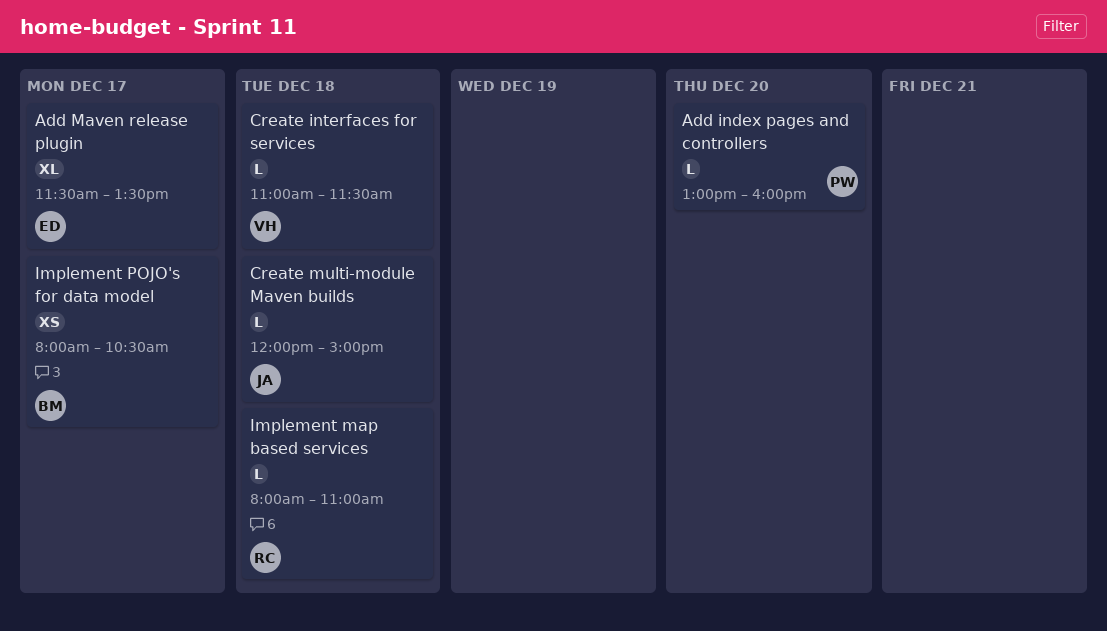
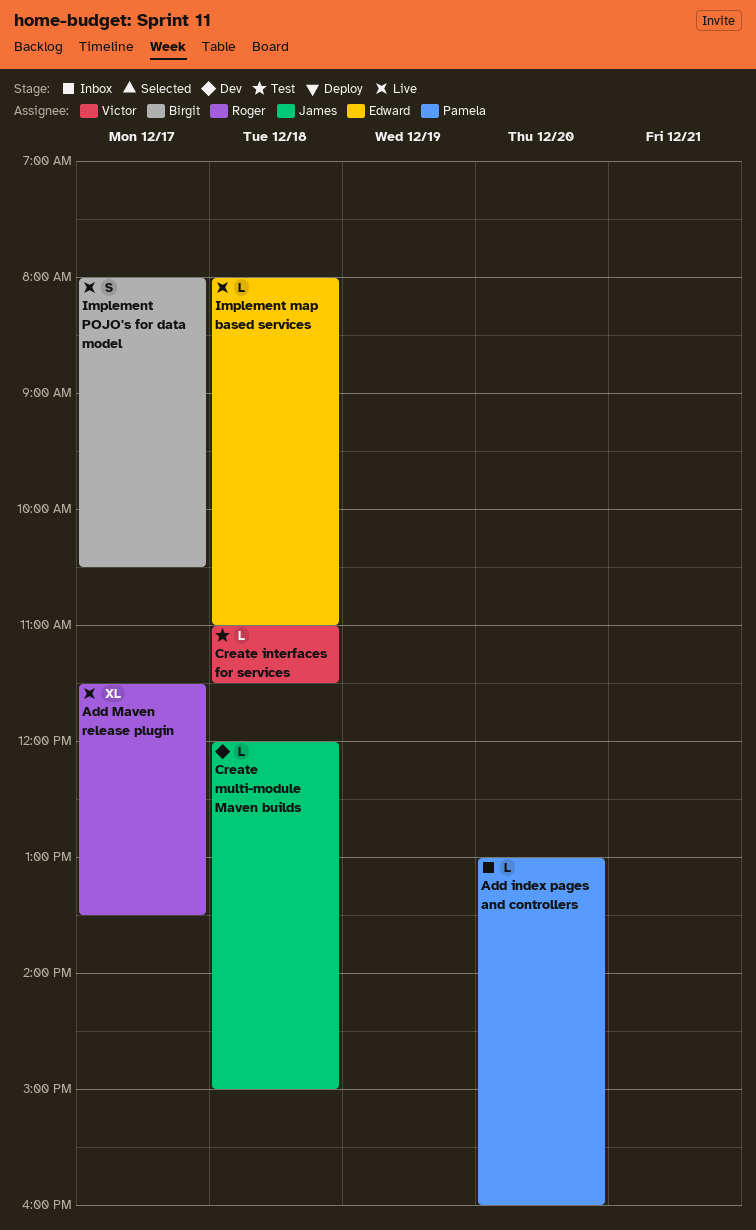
Add Maven release plugin, owner: Edward -> Roger
Implement map based services, owner: Roger -> Edward
Implement POJO's for data model, estimate: XS -> S

